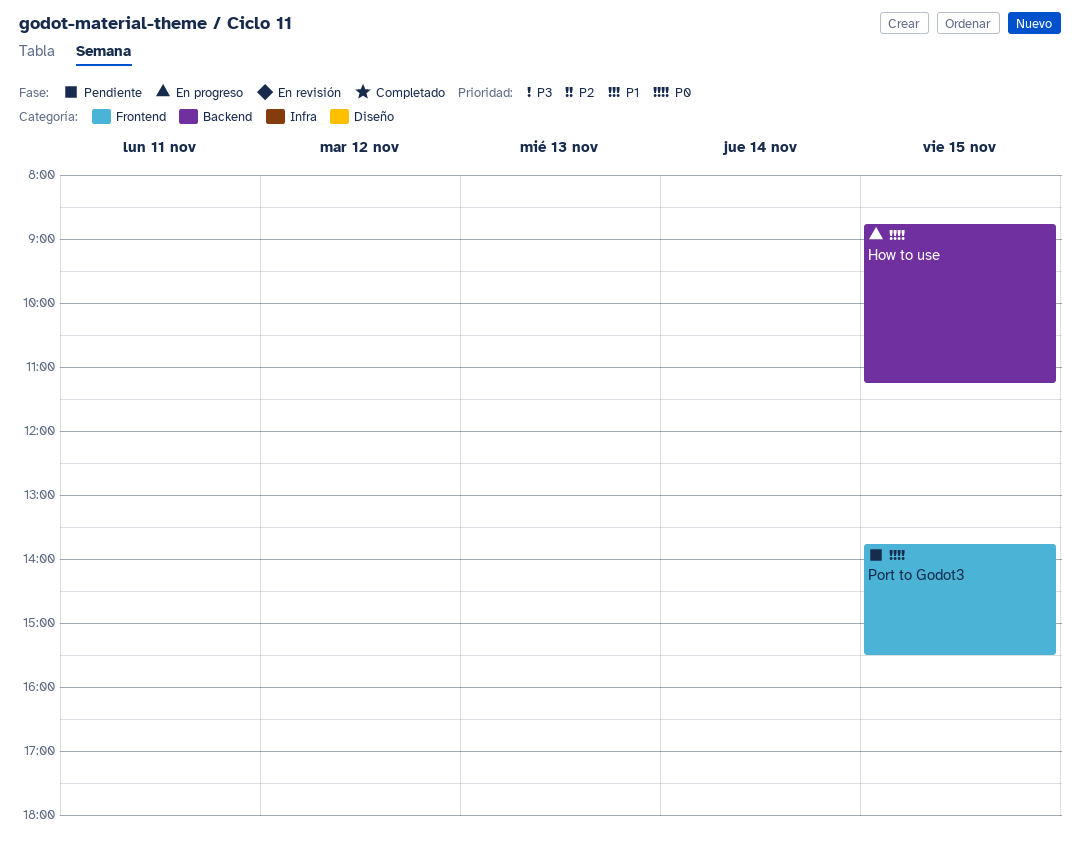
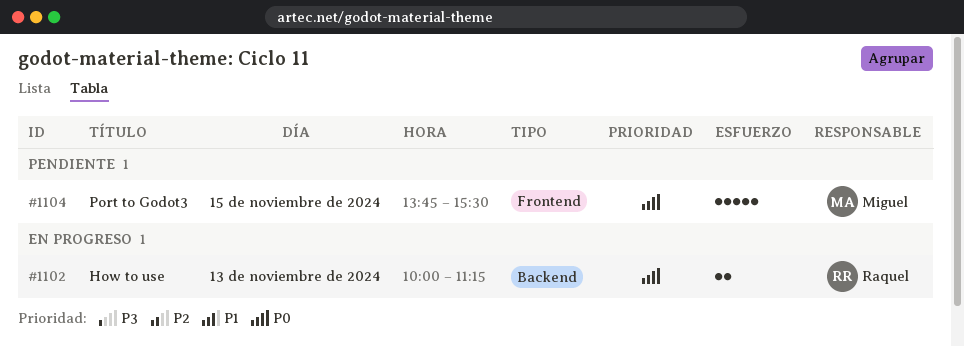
How to use, day: Nov 15 -> Nov 13
How to use, begins: 08:45 -> 10:00

